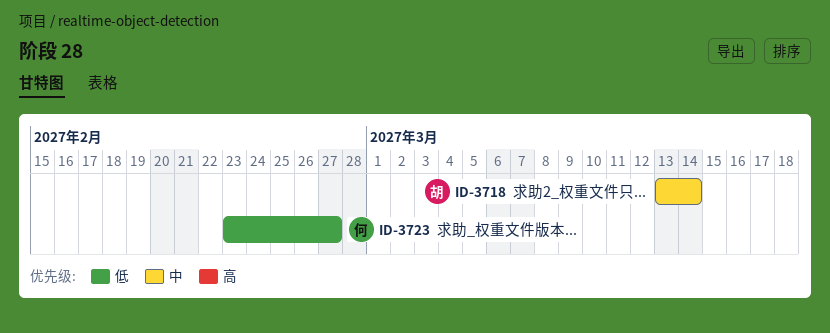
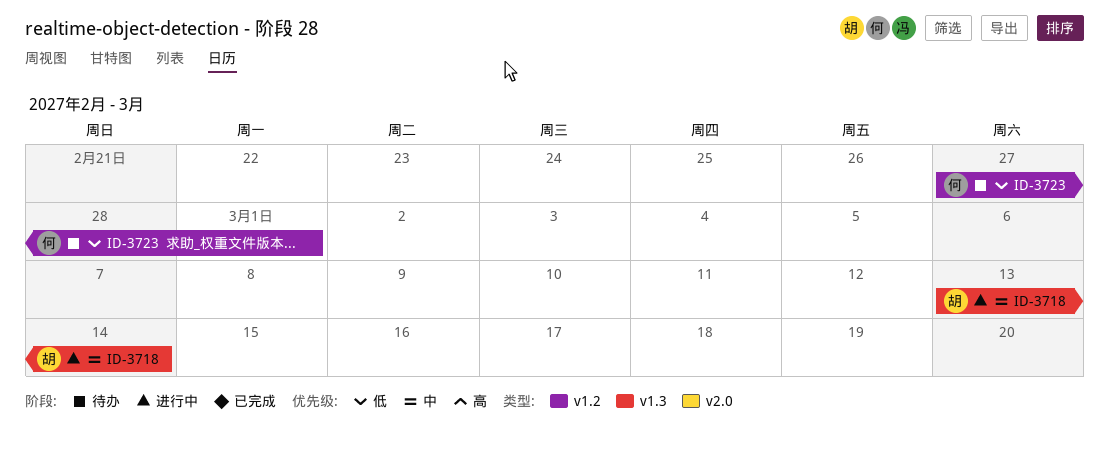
ID-3723, start: Feb 23 -> Feb 27
ID-3723, due: Feb 27 -> Mar 1

